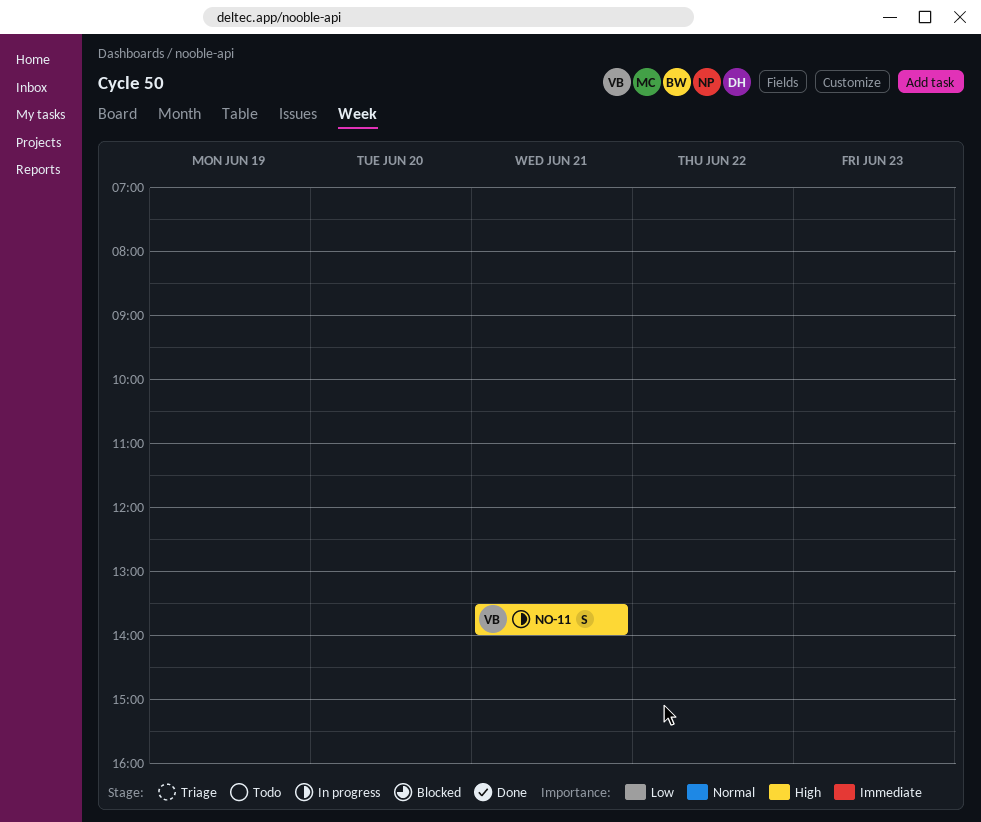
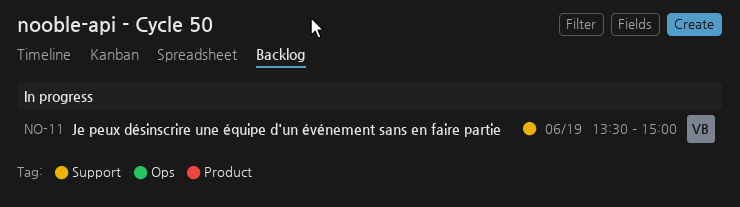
NO-11, day: Jun 21 -> Jun 19
NO-11, ends: 14:00 -> 15:00

